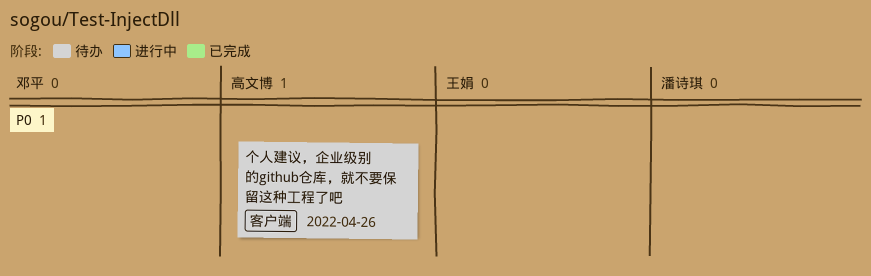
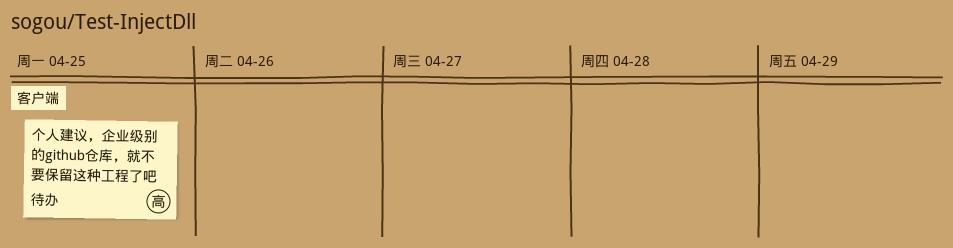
个人建议，企业级别的github仓库，就不要保留这种工程了吧, due: Apr 26 -> Apr 25

